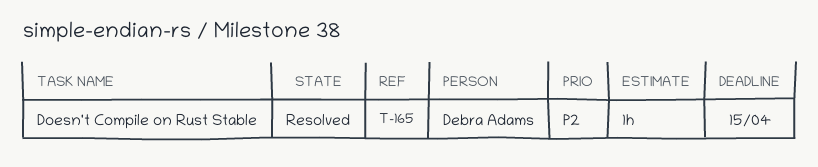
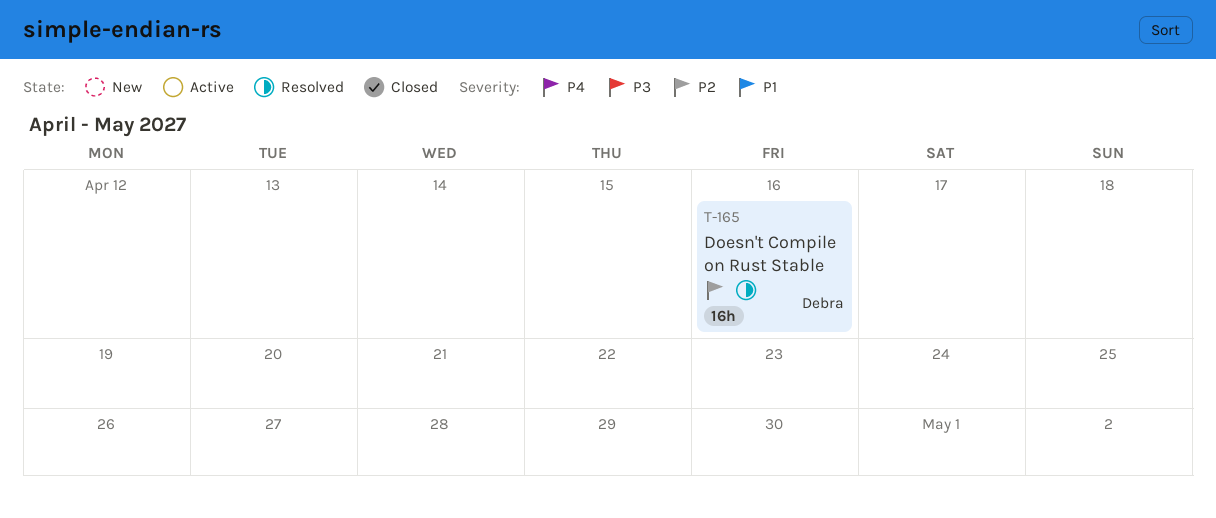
T-165, estimate: 1h -> 16h
T-165, due: Apr 15 -> Apr 16

